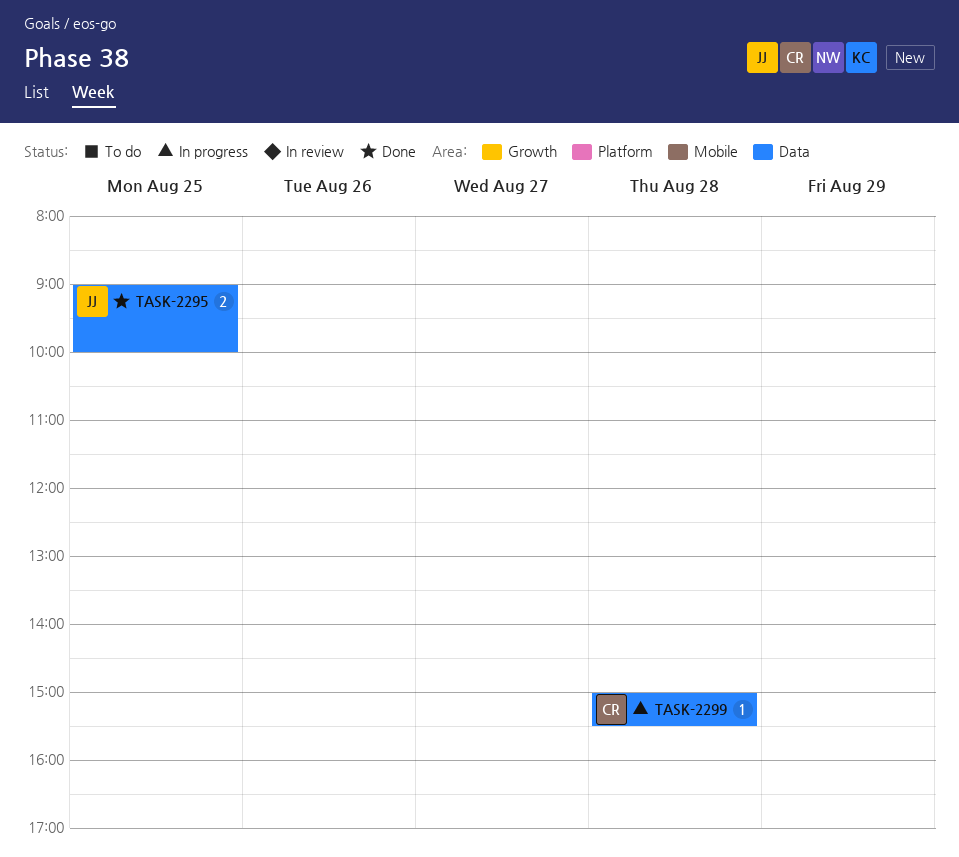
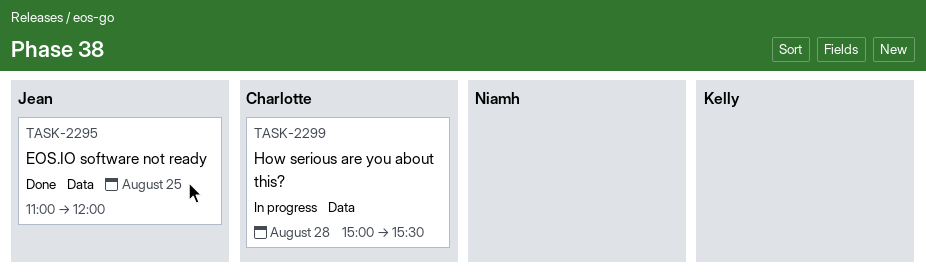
TASK-2295, begins: 09:00 -> 11:00
TASK-2295, ends: 10:00 -> 12:00

